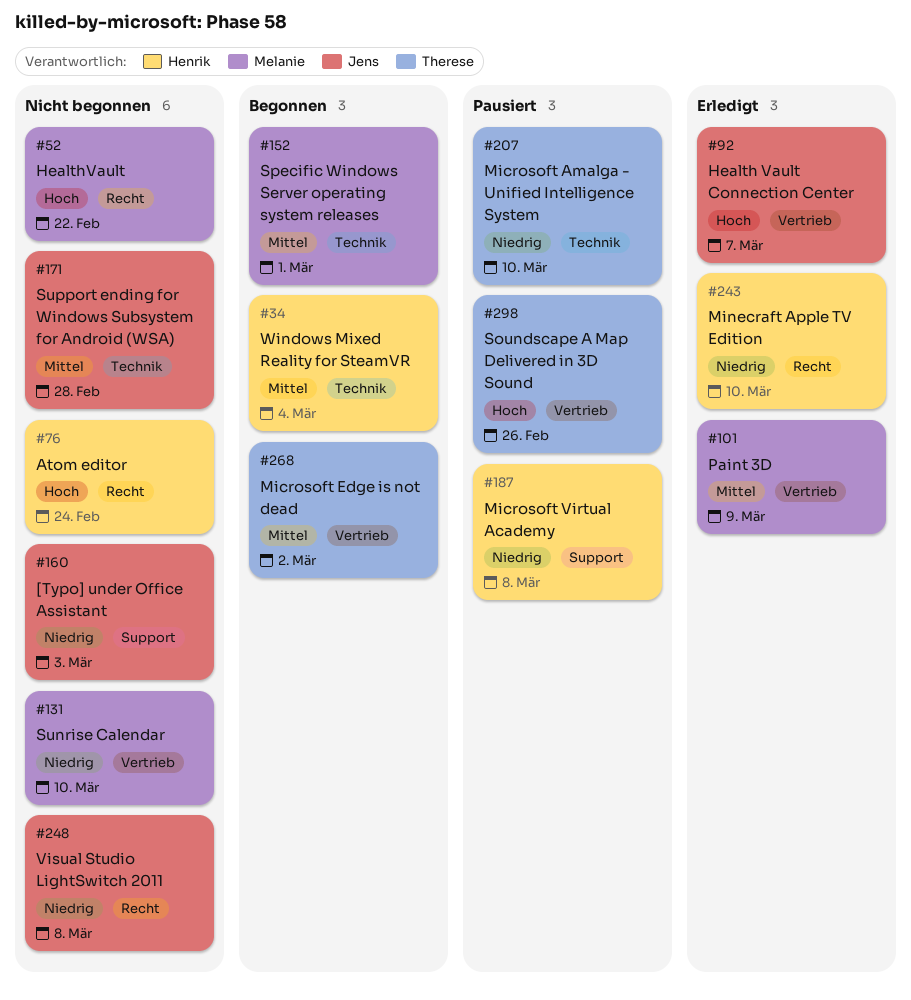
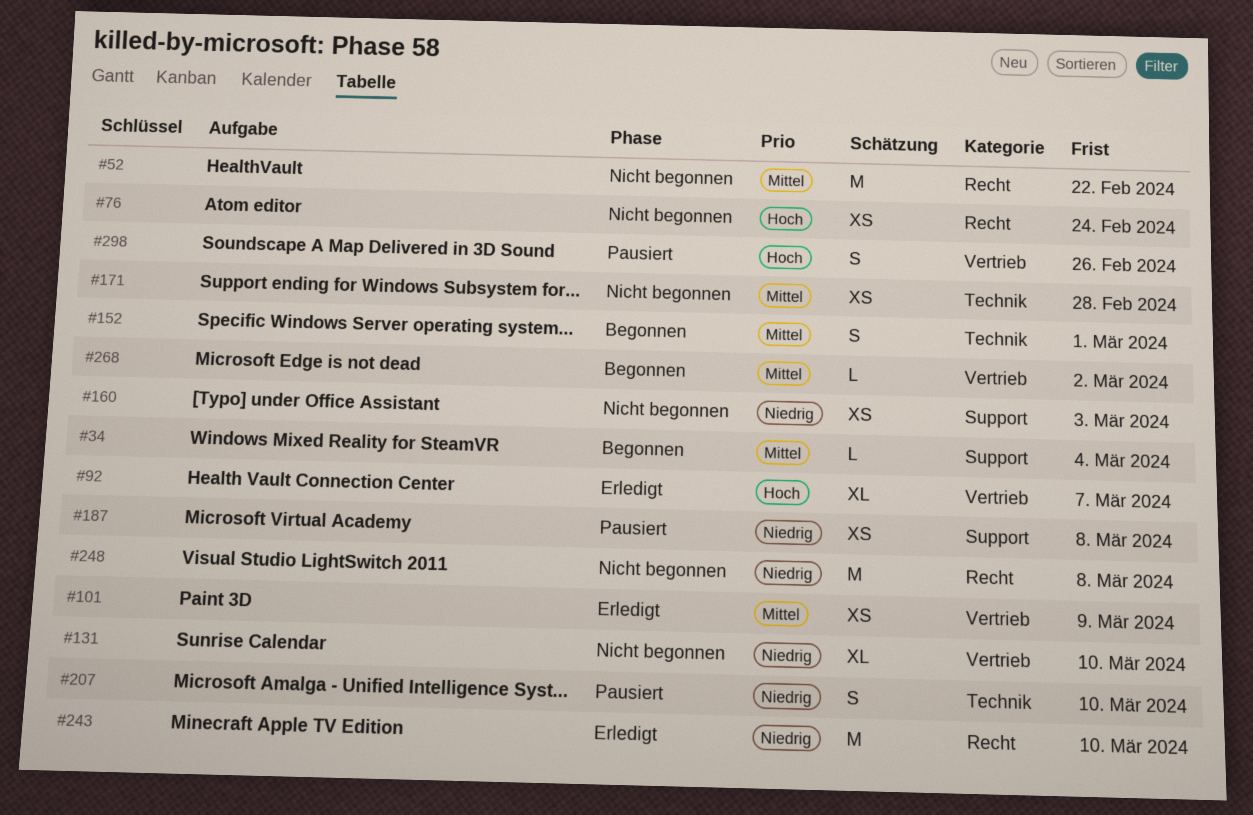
#34, label: Technik -> Support
#52, priority: Hoch -> Mittel

